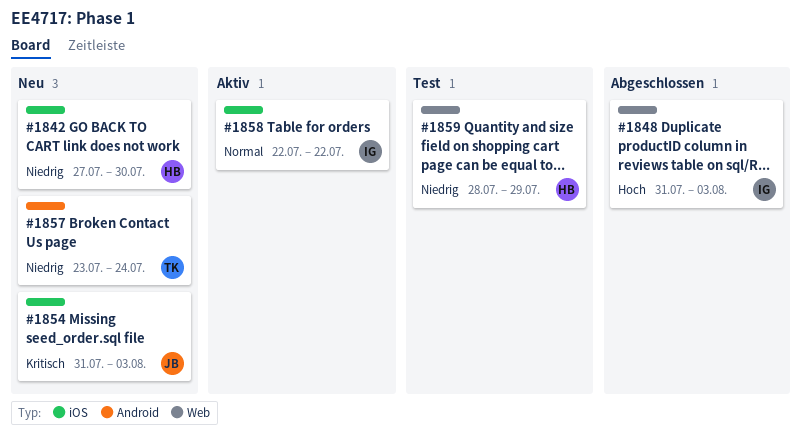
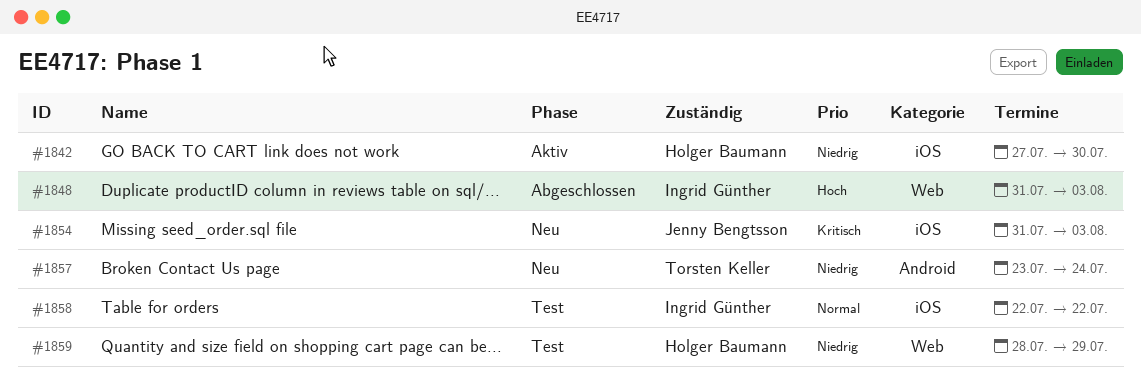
#1842, status: Neu -> Aktiv
#1858, status: Aktiv -> Test

